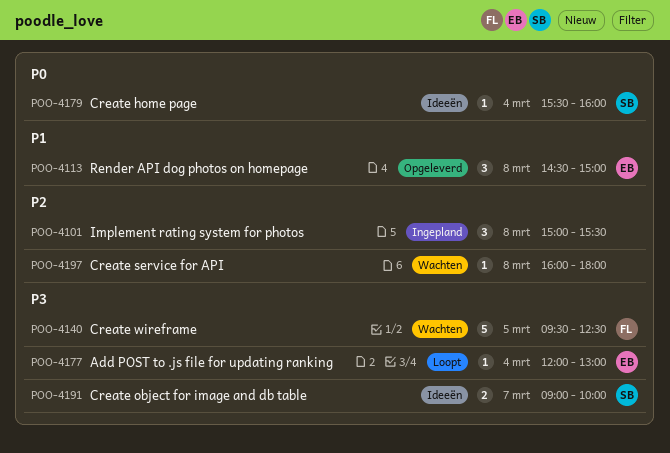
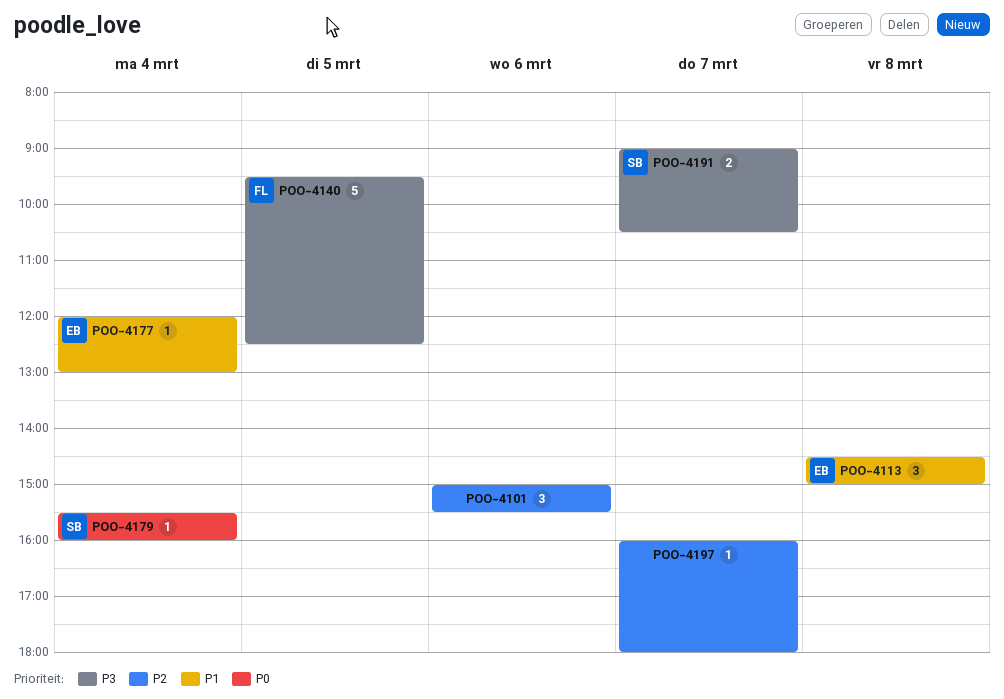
POO-4101, day: Mar 8 -> Mar 6
POO-4177, priority: P3 -> P1
POO-4191, ends: 10:00 -> 10:30
POO-4197, day: Mar 8 -> Mar 7

